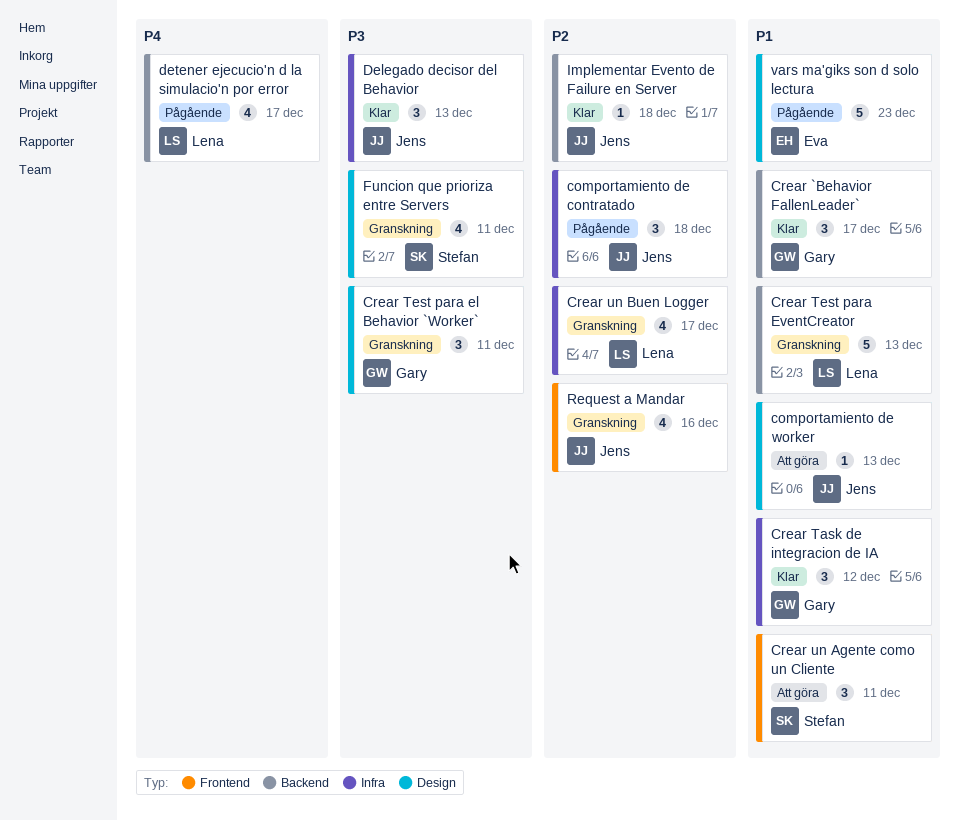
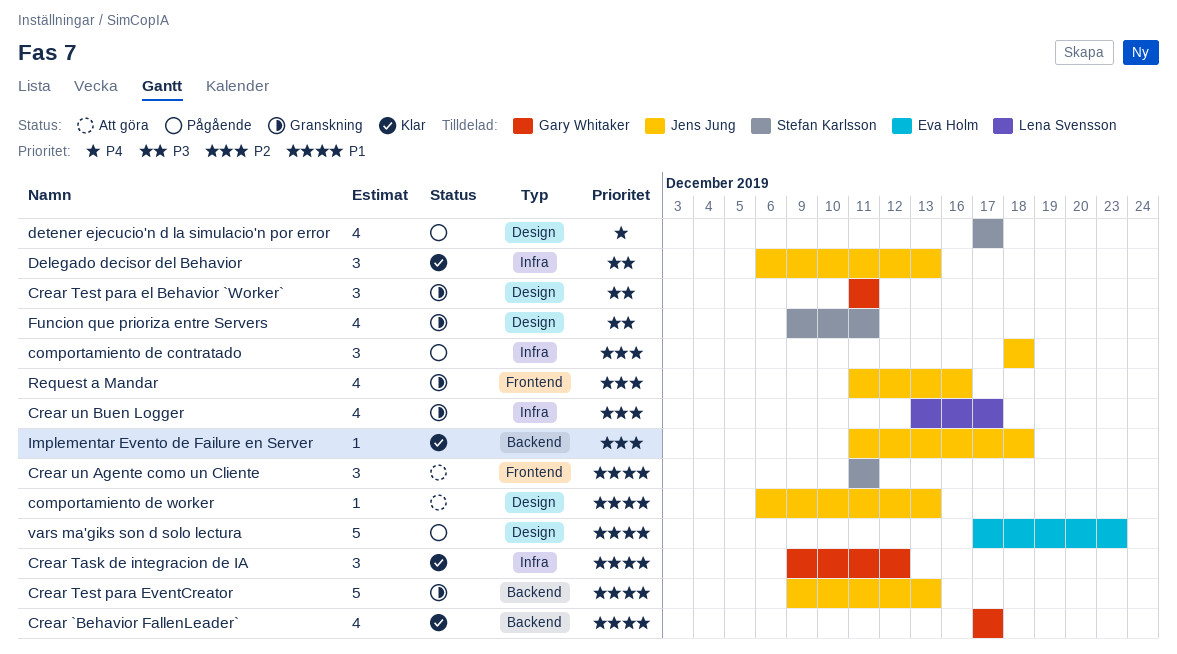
Crear `Behavior FallenLeader`, estimate: 3 -> 4
Crear Test para EventCreator, owner: Lena Svensson -> Jens Jung
detener ejecucio'n d la simulacio'n por error, owner: Lena Svensson -> Stefan Karlsson
detener ejecucio'n d la simulacio'n por error, label: Backend -> Design

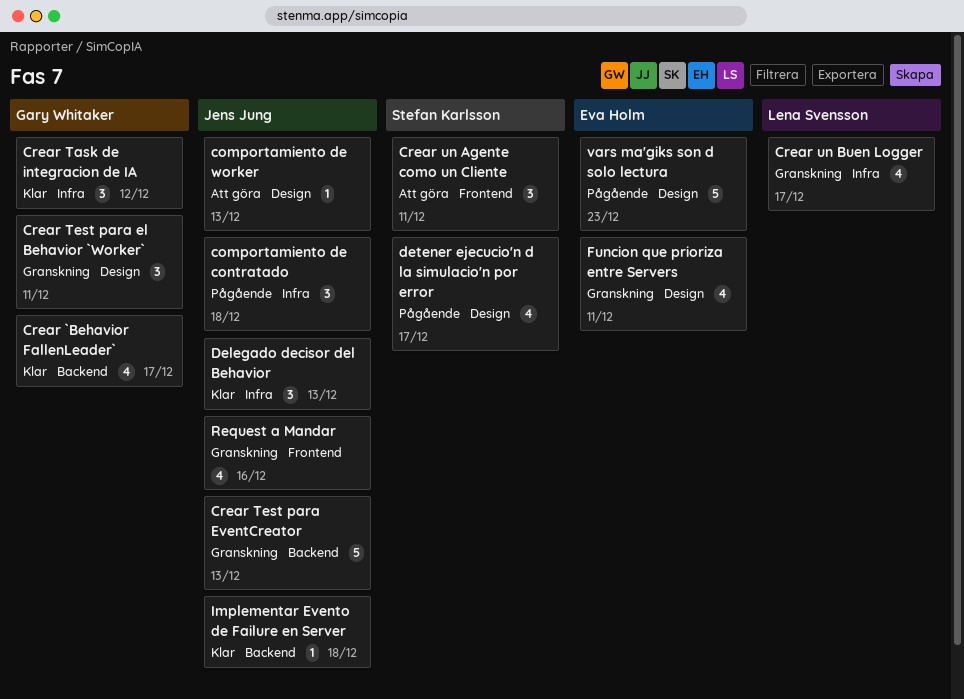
Funcion que prioriza entre Servers, owner: Stefan Karlsson -> Eva Holm

